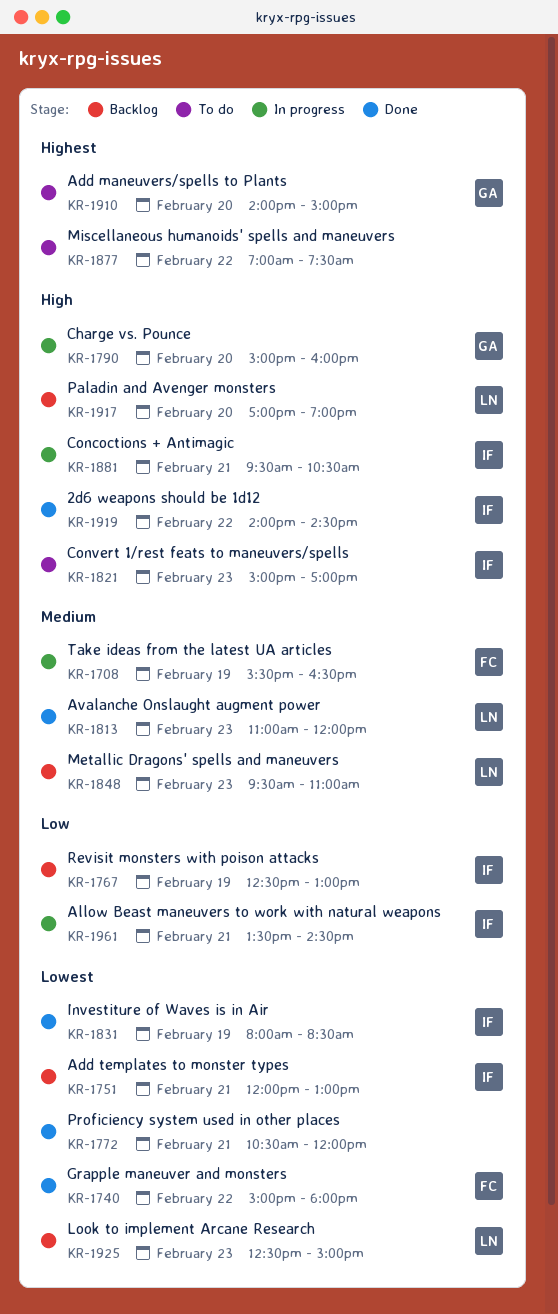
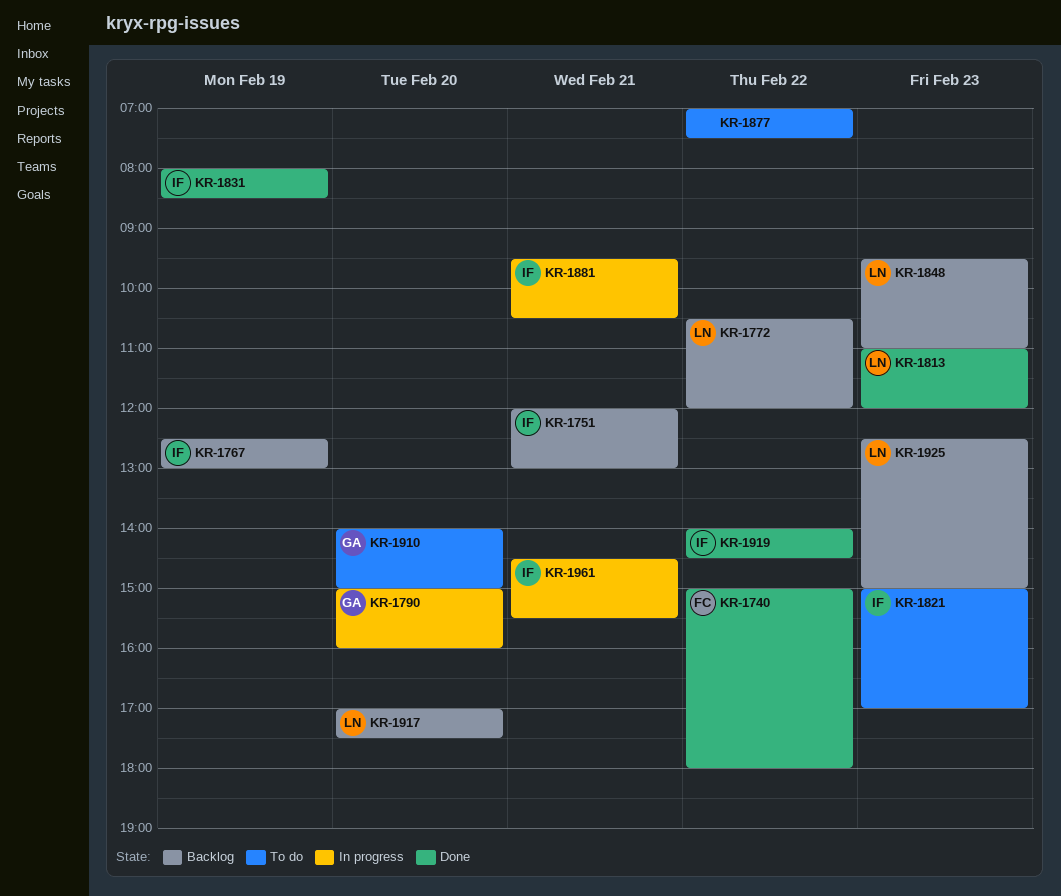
KR-1708: present -> none
KR-1772, status: Done -> Backlog
KR-1772, owner: none -> LN
KR-1772, day: Feb 21 -> Feb 22
KR-1917, ends: 19:00 -> 17:30
KR-1961, begins: 13:30 -> 14:30
KR-1961, ends: 14:30 -> 15:30

